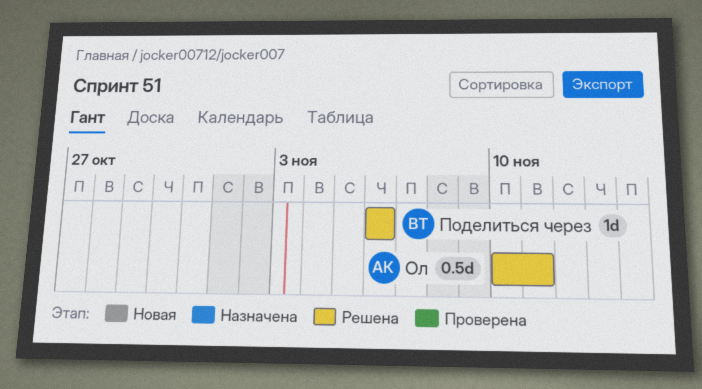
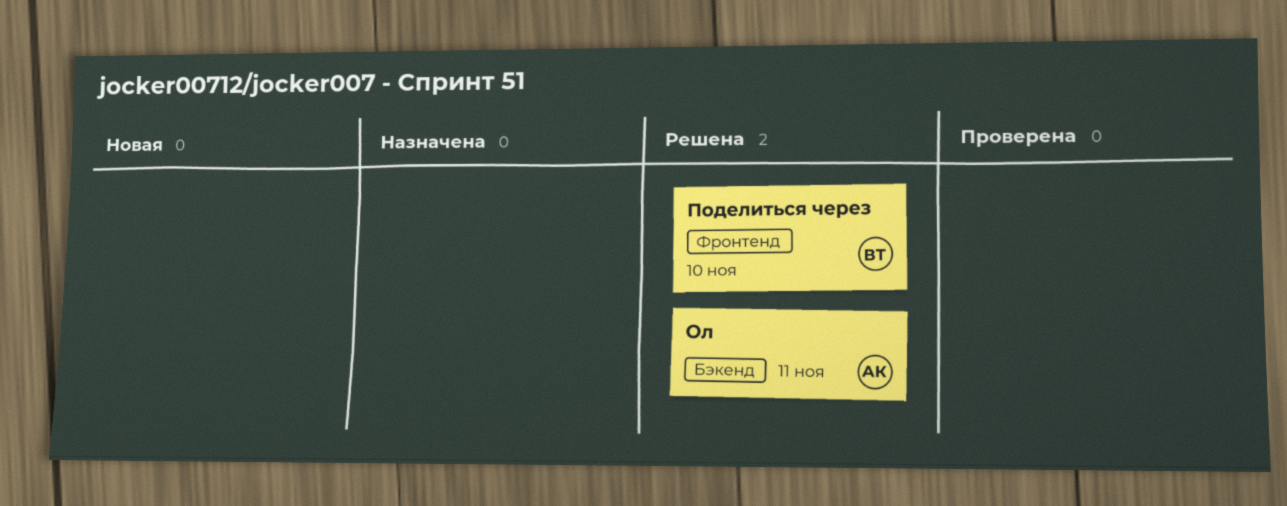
Поделиться через, due: Nov 6 -> Nov 10

